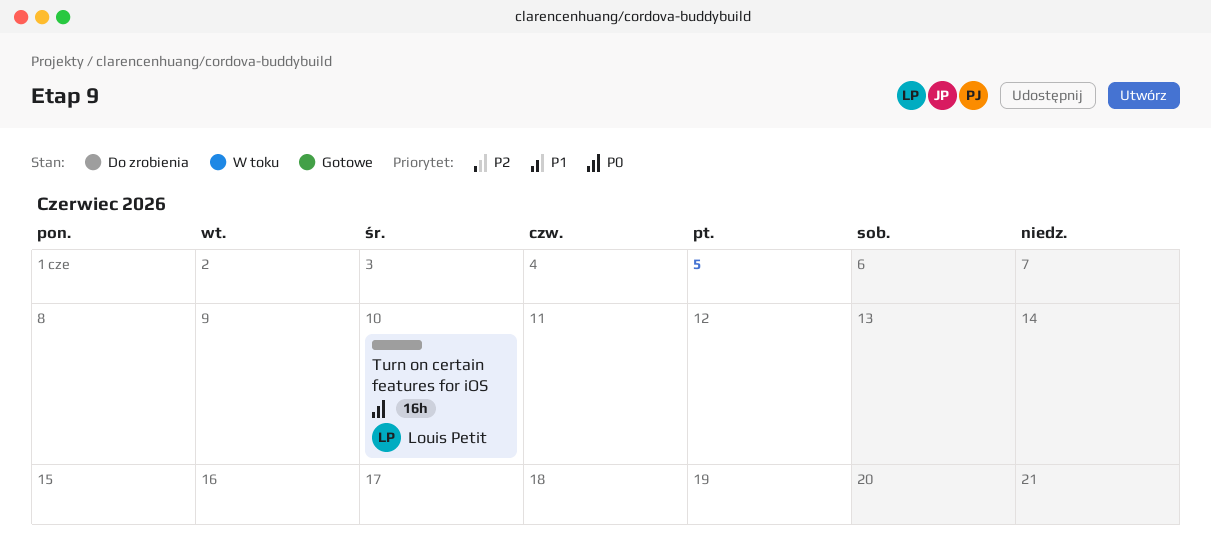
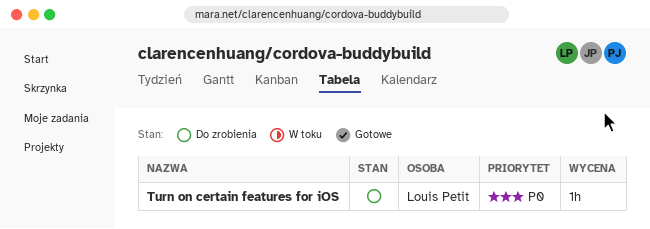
Turn on certain features for iOS, estimate: 16h -> 1h

